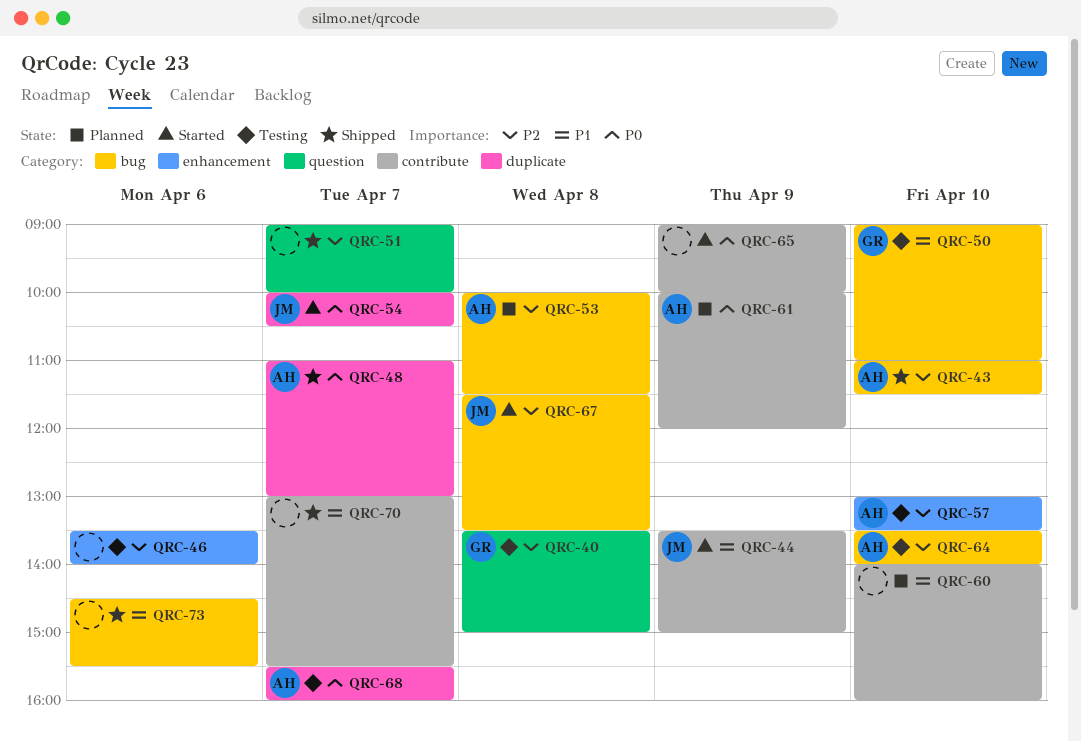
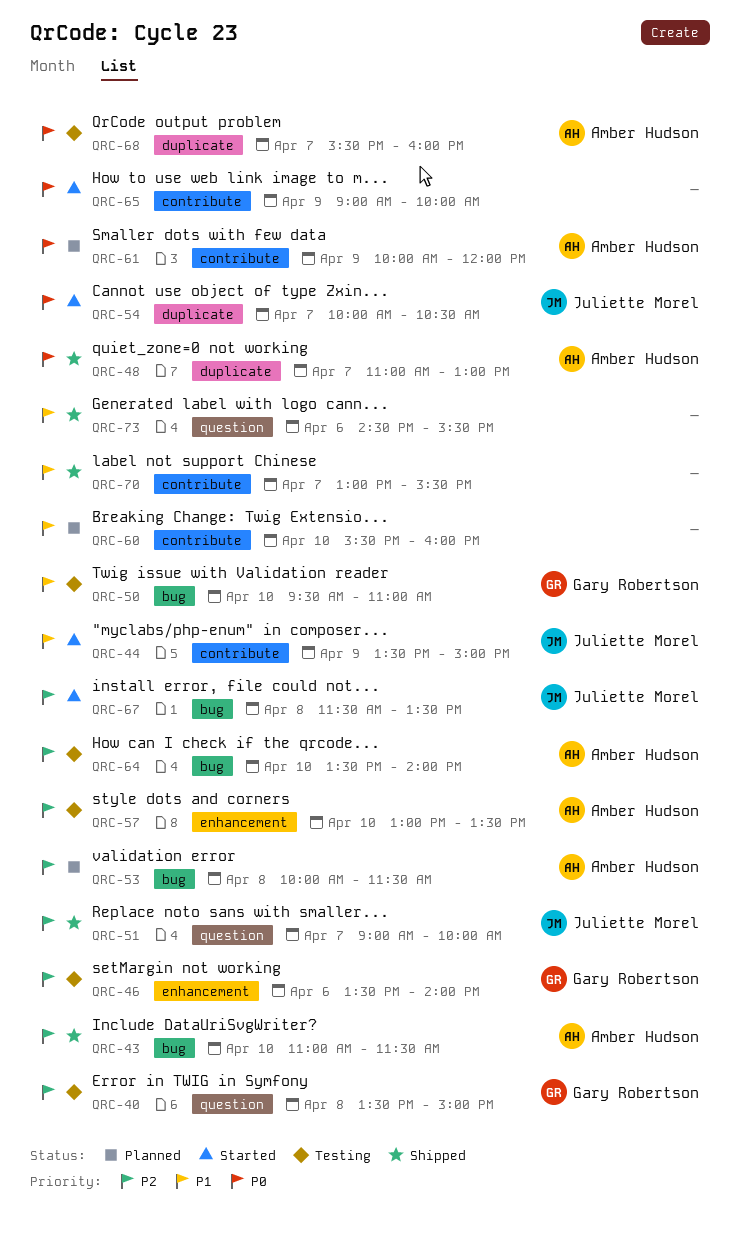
QRC-46, owner: none -> Gary Robertson
QRC-50, begins: 09:00 -> 09:30
QRC-51, owner: none -> Juliette Morel
QRC-60, begins: 14:00 -> 15:30
QRC-73, label: bug -> question

